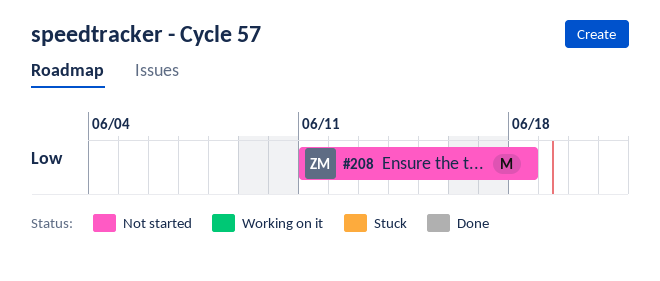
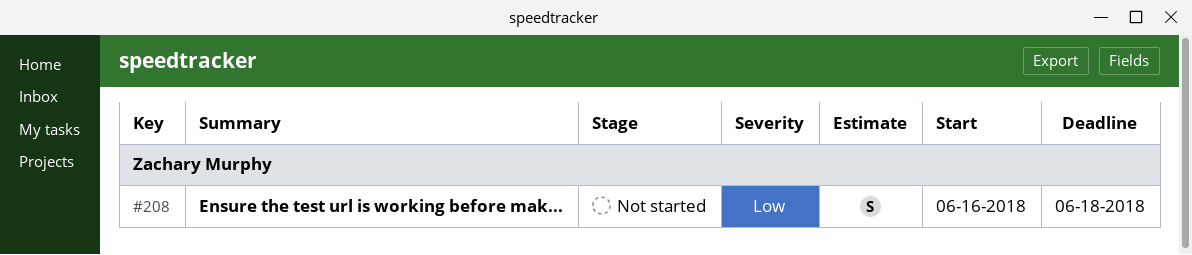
#208, estimate: M -> S
#208, start: Jun 11 -> Jun 16

